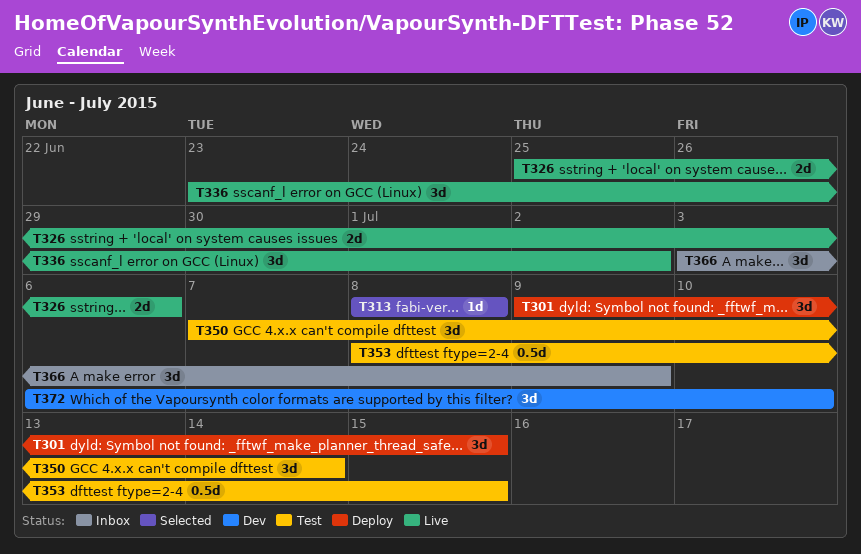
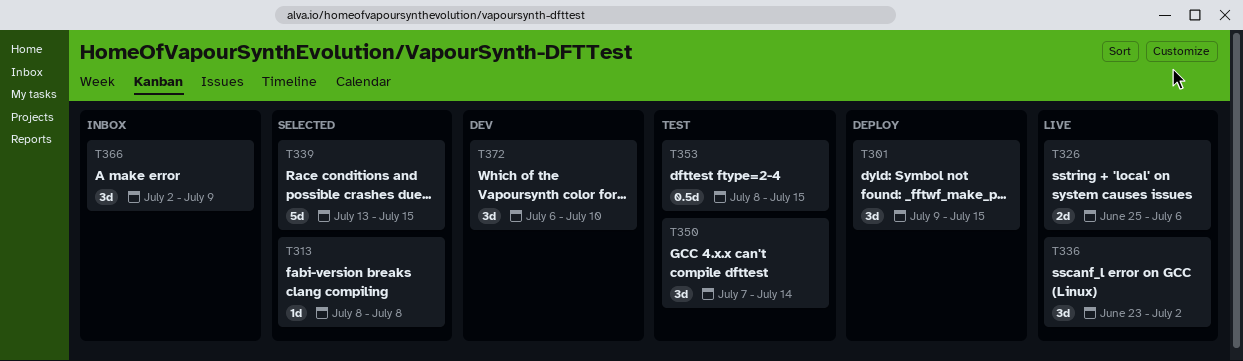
T339: none -> present
T366, start: Jul 3 -> Jul 2

